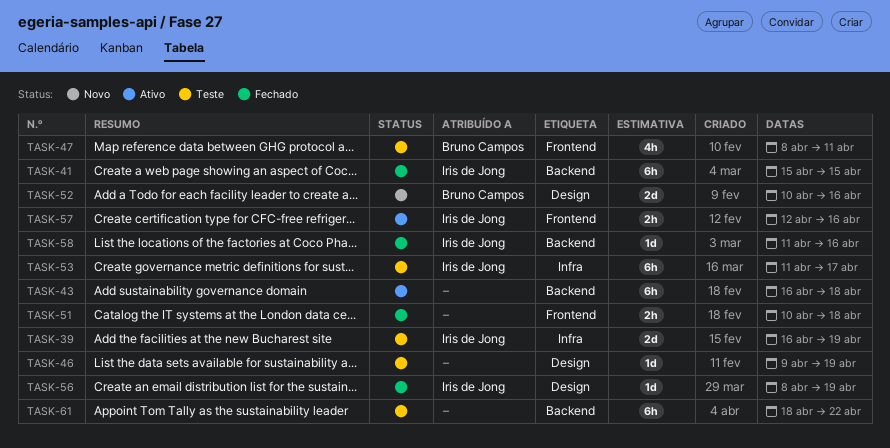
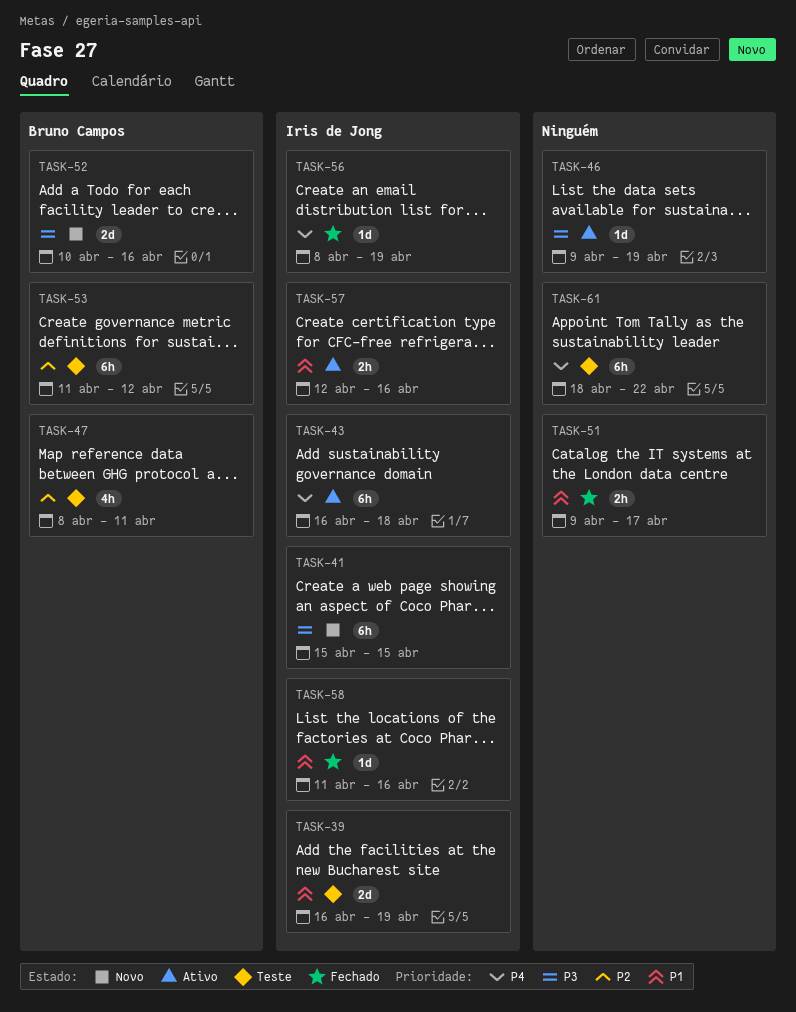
TASK-41, status: Fechado -> Novo
TASK-43, owner: none -> Iris de Jong
TASK-46, status: Teste -> Ativo
TASK-51, start: Apr 10 -> Apr 9
TASK-51, due: Apr 18 -> Apr 17
TASK-53, owner: Iris de Jong -> Bruno Campos
TASK-53, due: Apr 17 -> Apr 12

